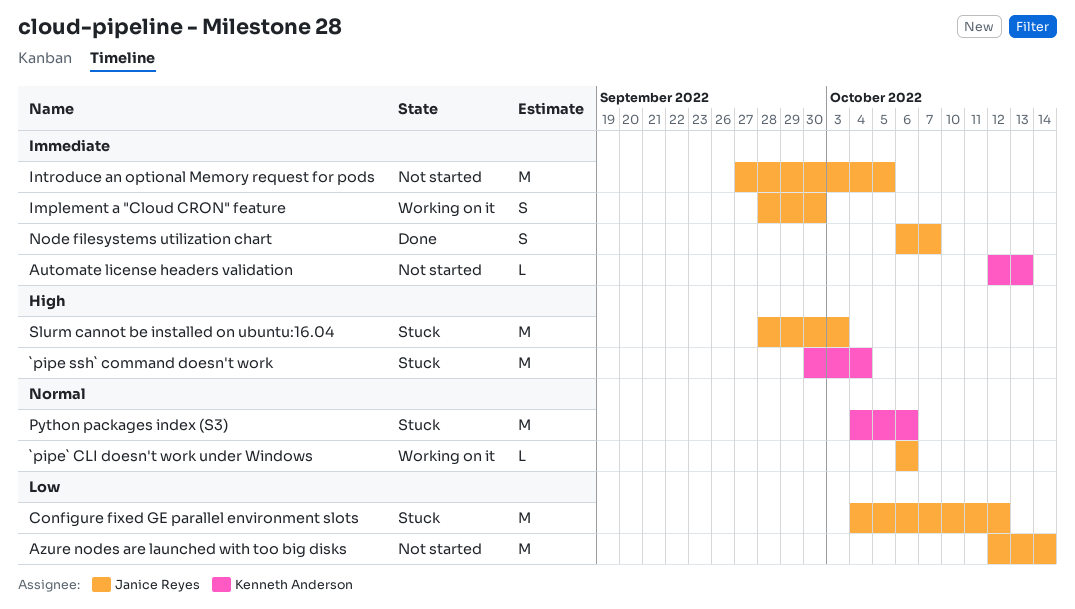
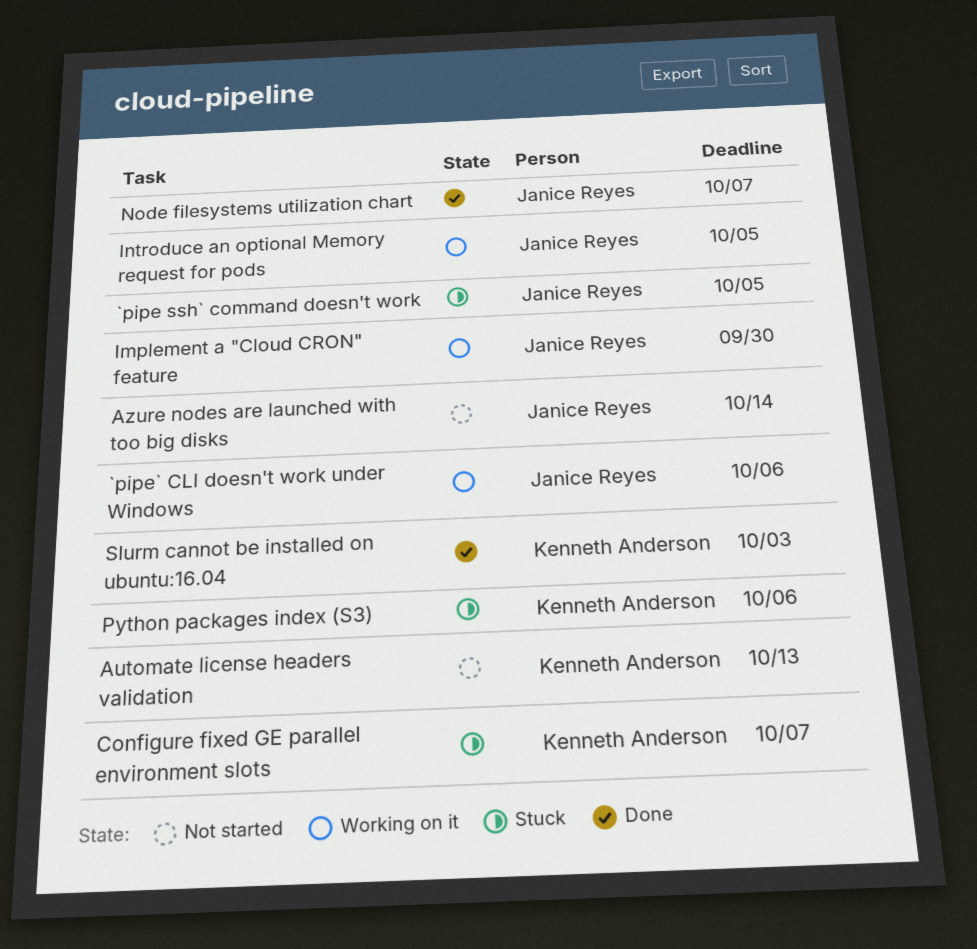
`pipe ssh` command doesn't work, owner: Kenneth Anderson -> Janice Reyes
`pipe ssh` command doesn't work, due: Oct 4 -> Oct 5
Configure fixed GE parallel environment slots, owner: Janice Reyes -> Kenneth Anderson
Configure fixed GE parallel environment slots, due: Oct 12 -> Oct 7
Introduce an optional Memory request for pods, status: Not started -> Working on it
Slurm cannot be installed on ubuntu:16.04, status: Stuck -> Done
Slurm cannot be installed on ubuntu:16.04, owner: Janice Reyes -> Kenneth Anderson

